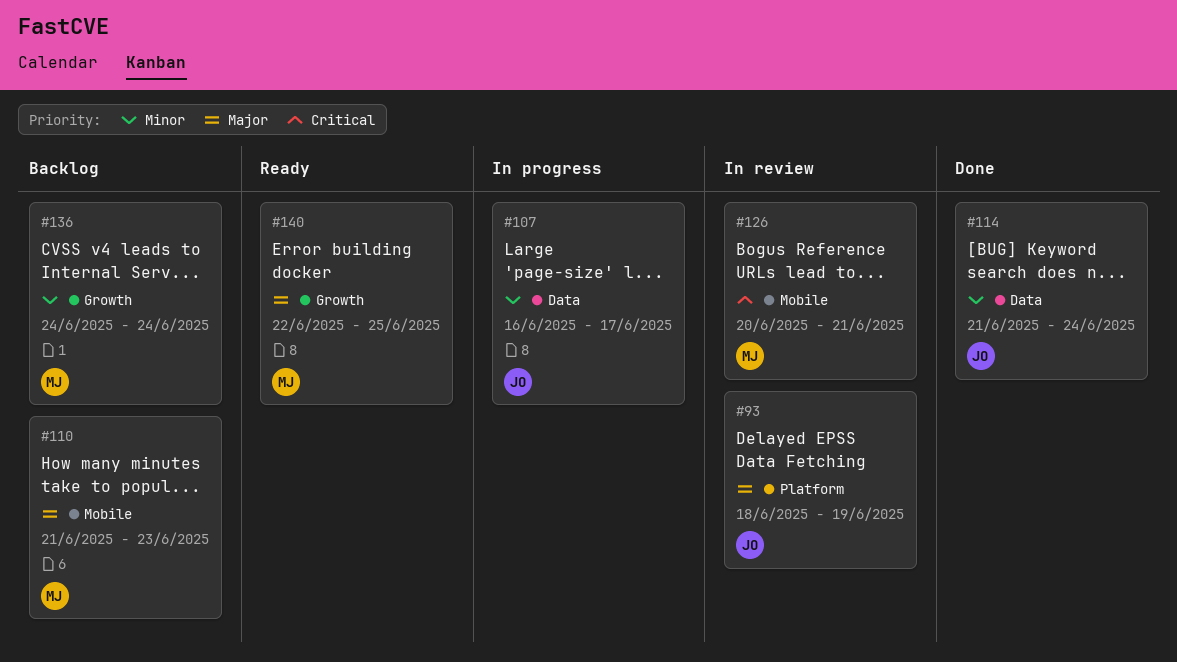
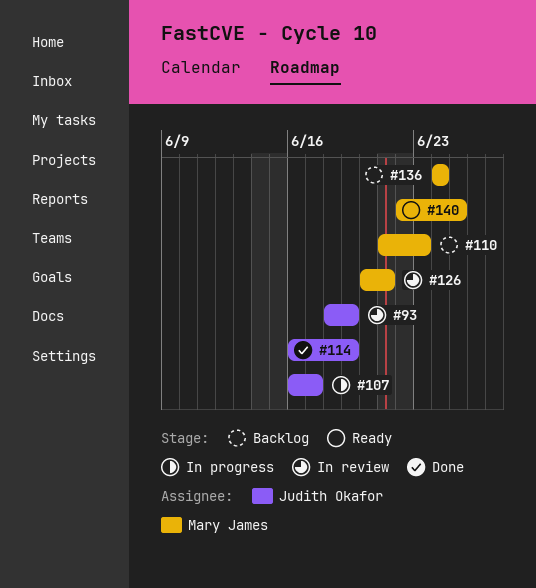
#114, start: Jun 21 -> Jun 16
#114, due: Jun 24 -> Jun 19

